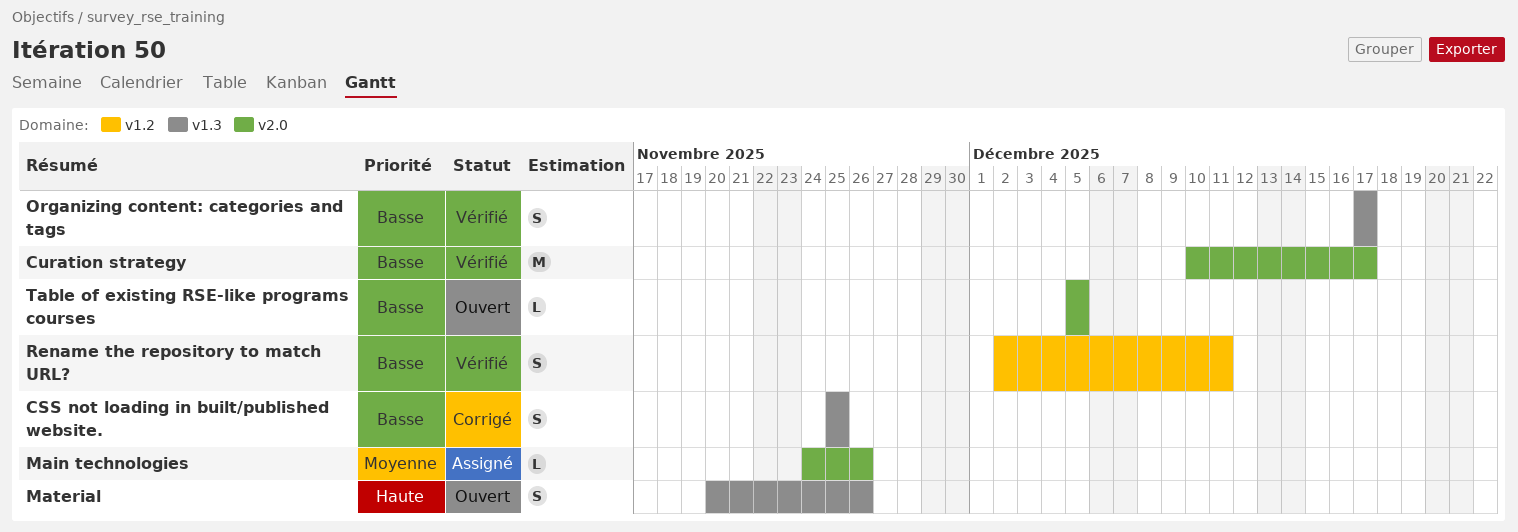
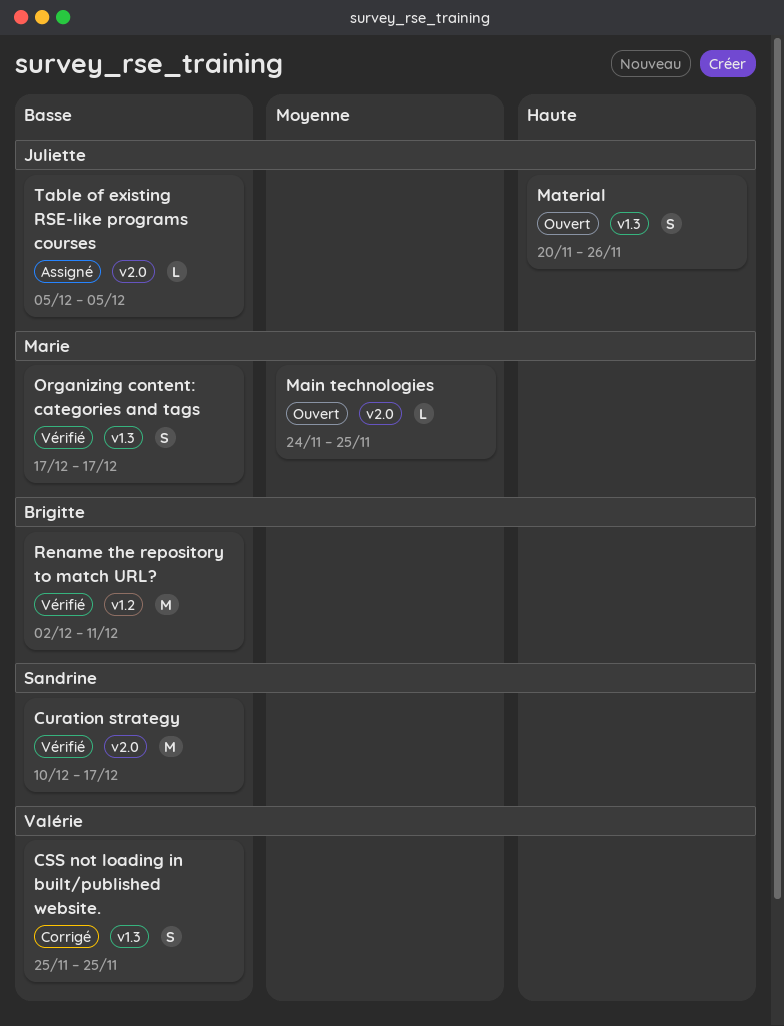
Main technologies, status: Assigné -> Ouvert
Main technologies, due: Nov 26 -> Nov 25
Rename the repository to match URL?, estimate: S -> M
Table of existing RSE-like programs courses, status: Ouvert -> Assigné

